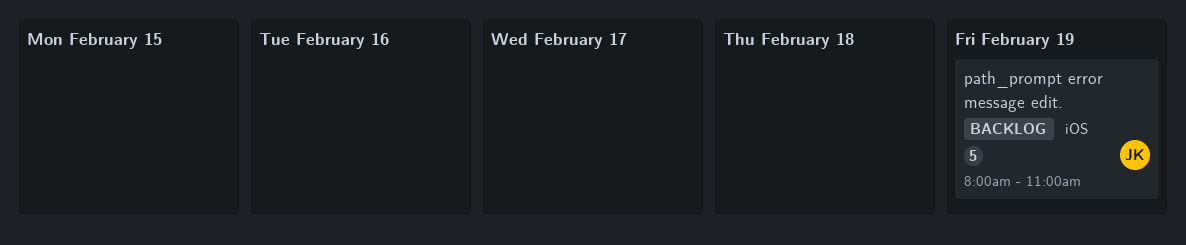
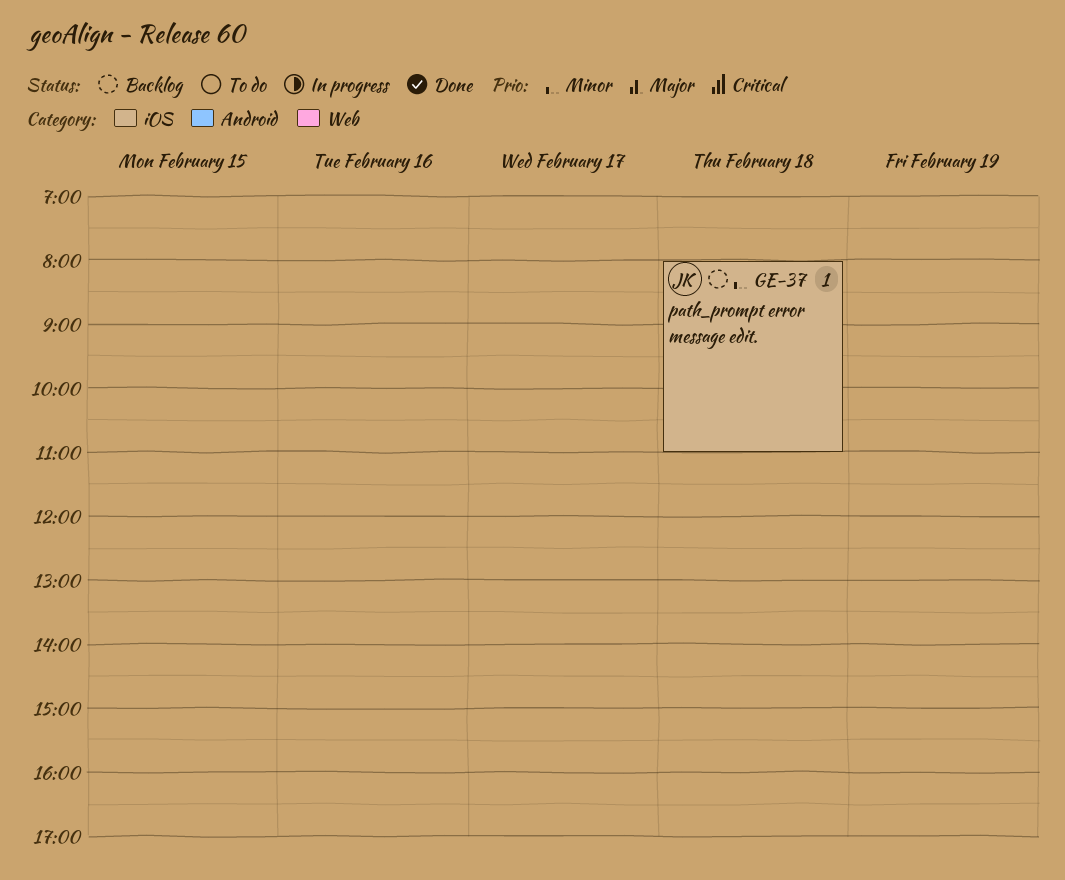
path_prompt error message edit., estimate: 5 -> 1
path_prompt error message edit., day: Feb 19 -> Feb 18

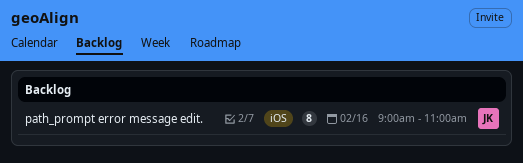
path_prompt error message edit., estimate: 1 -> 8
path_prompt error message edit., day: Feb 18 -> Feb 16
path_prompt error message edit., begins: 08:00 -> 09:00

